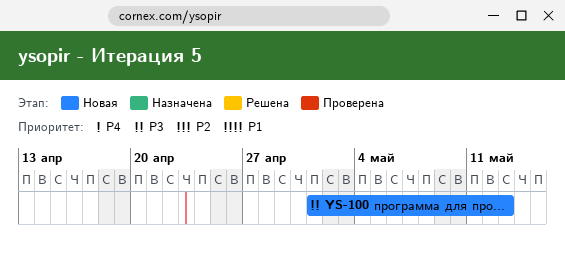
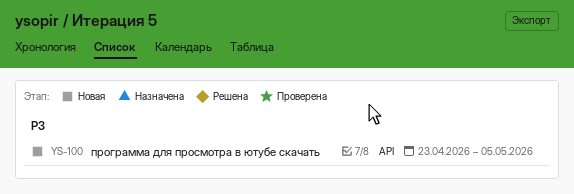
YS-100, start: May 1 -> Apr 23
YS-100, due: May 13 -> May 5

